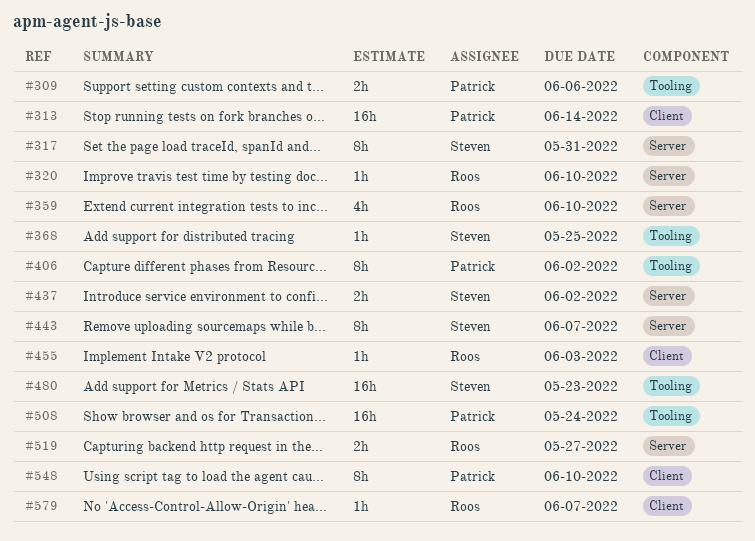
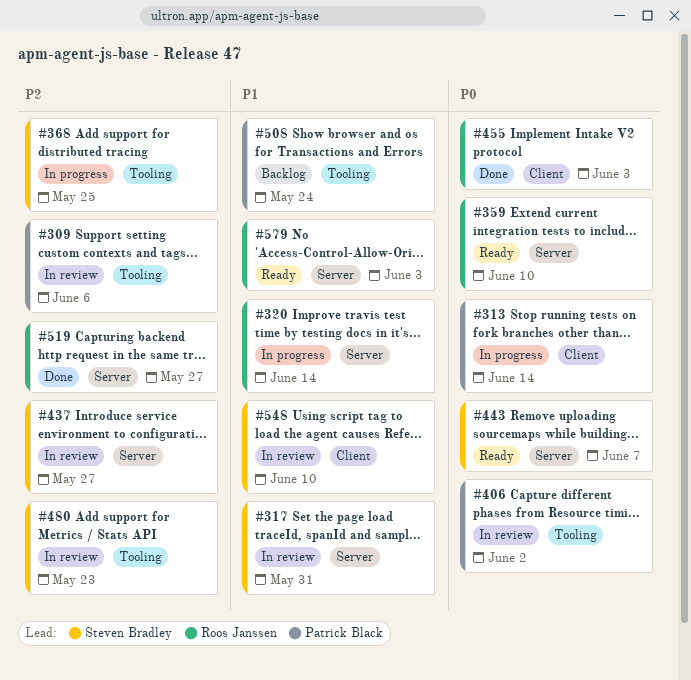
#320, due: Jun 10 -> Jun 14
#437, due: Jun 2 -> May 27
#548, owner: Patrick Black -> Steven Bradley
#579, label: Client -> Server
#579, due: Jun 7 -> Jun 3

